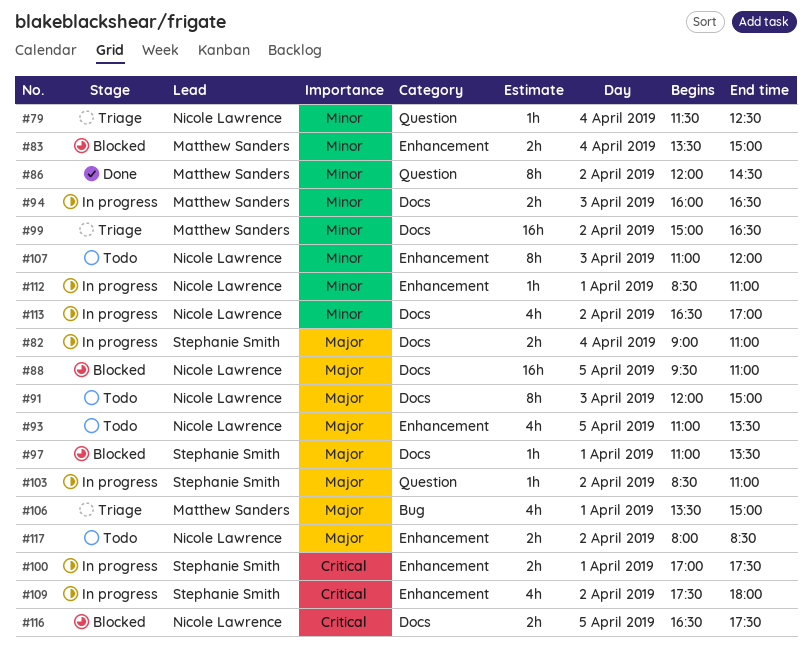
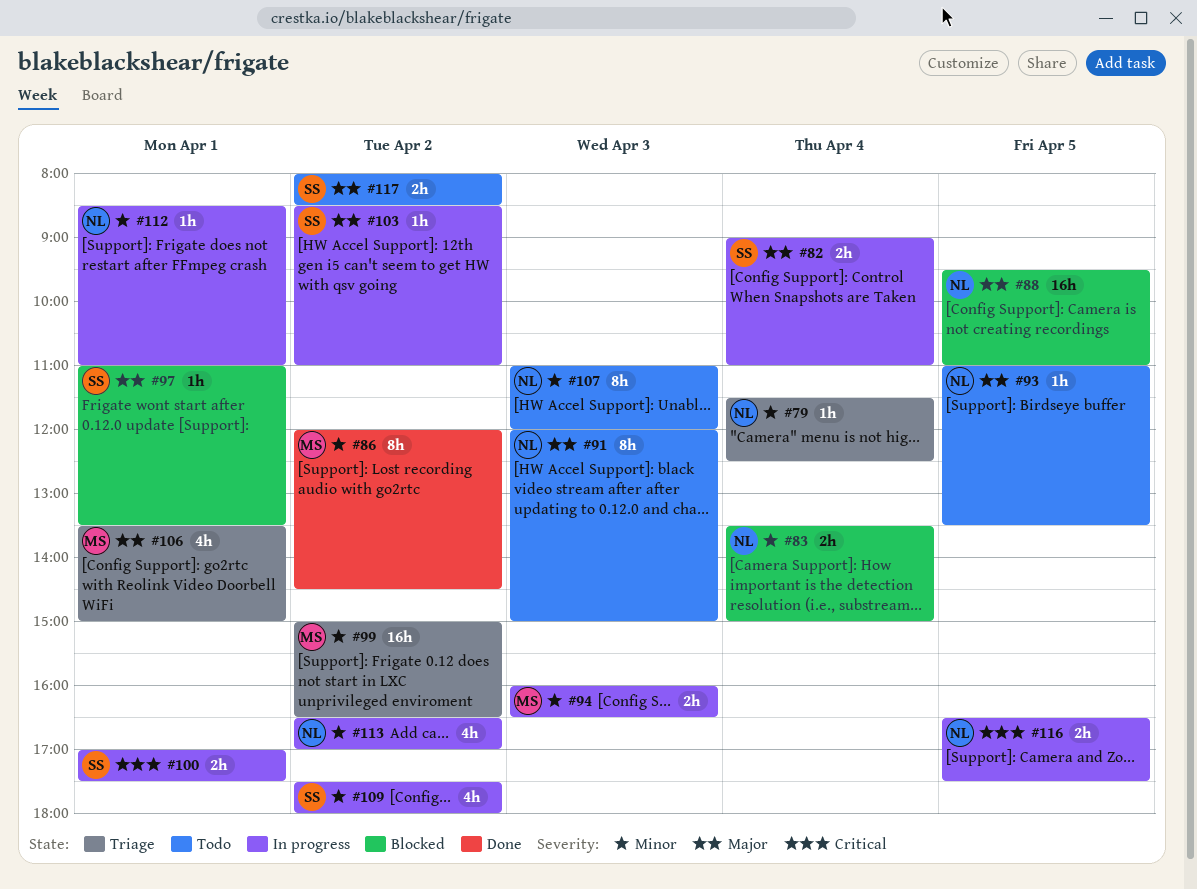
#83, owner: Matthew Sanders -> Nicole Lawrence
#93, estimate: 4h -> 1h
#109, priority: Critical -> Minor
#116, status: Blocked -> In progress
#117, owner: Nicole Lawrence -> Stephanie Smith

